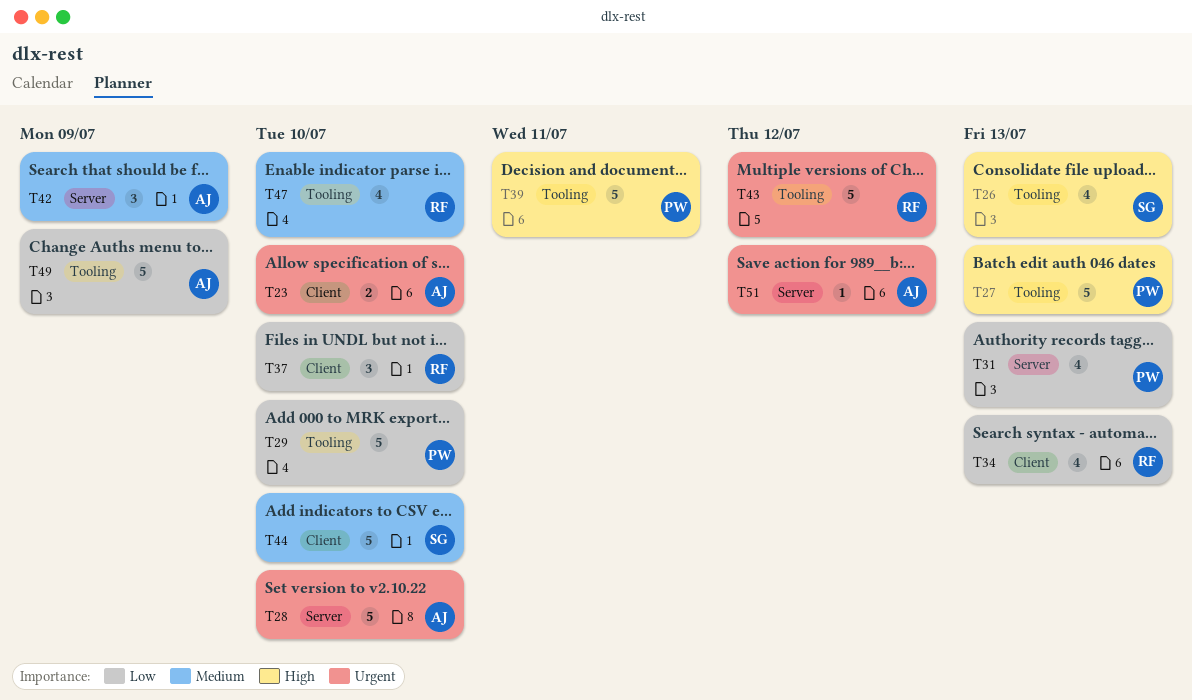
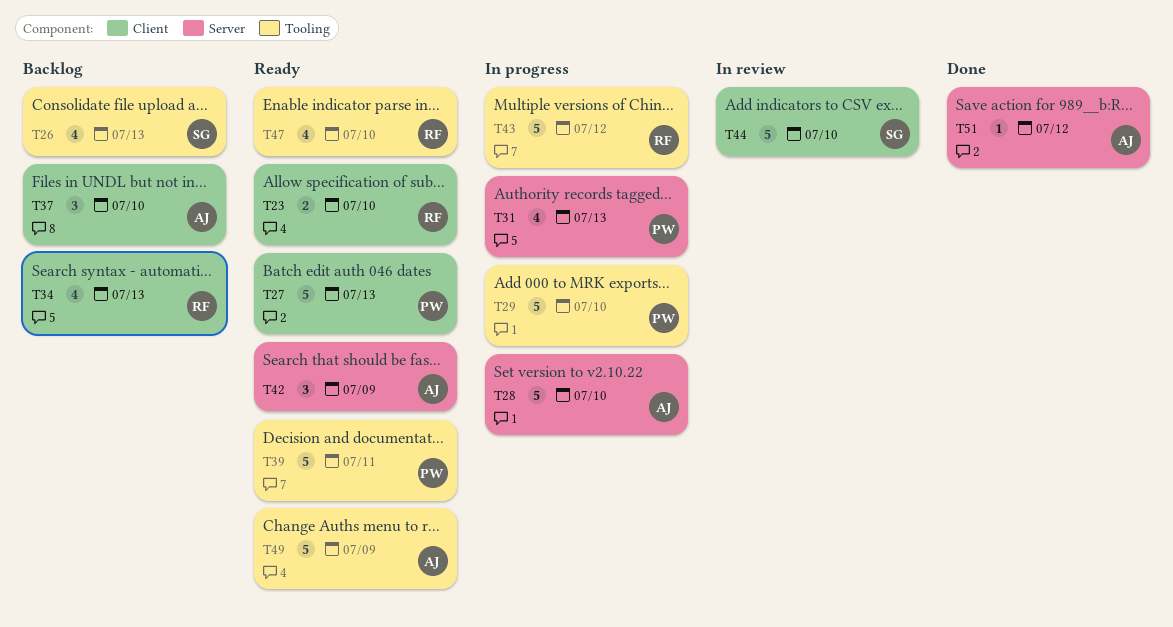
T23, owner: AJ -> RF
T27, label: Tooling -> Client
T37, owner: RF -> AJ

